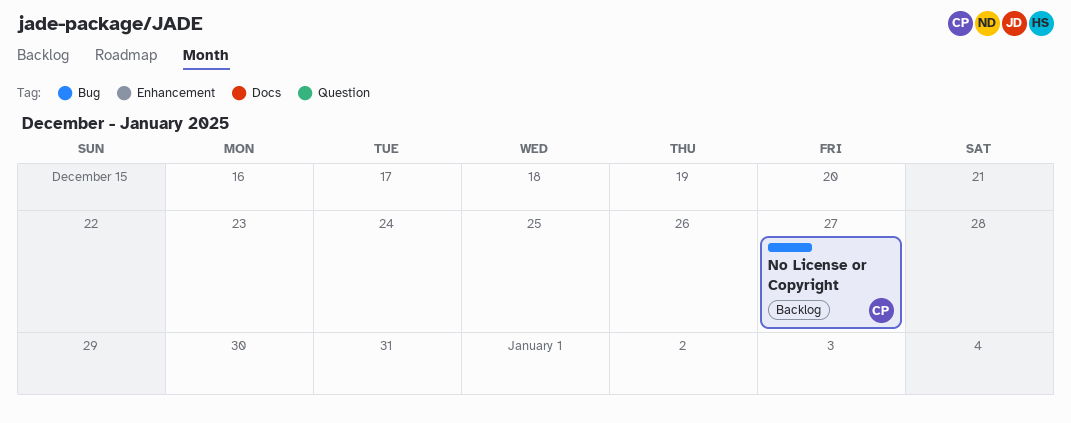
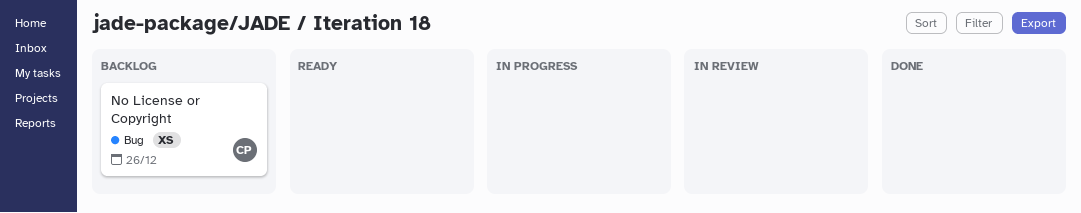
No License or Copyright, due: Dec 27 -> Dec 26

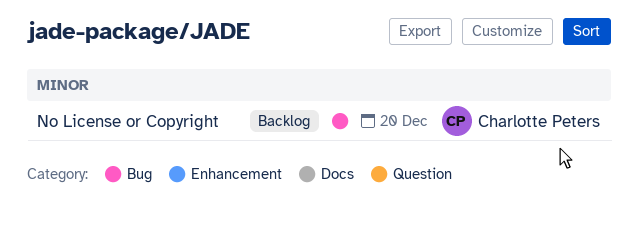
No License or Copyright, due: Dec 26 -> Dec 20

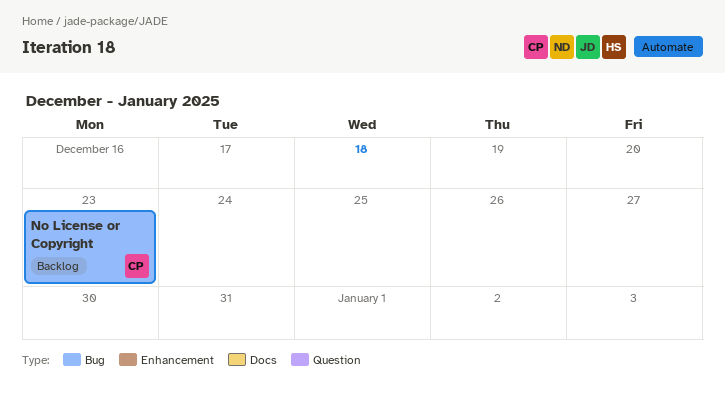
No License or Copyright, due: Dec 20 -> Dec 23

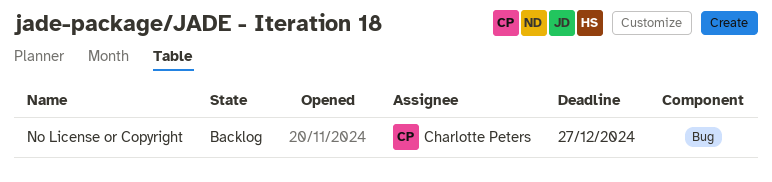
No License or Copyright, due: Dec 23 -> Dec 27

